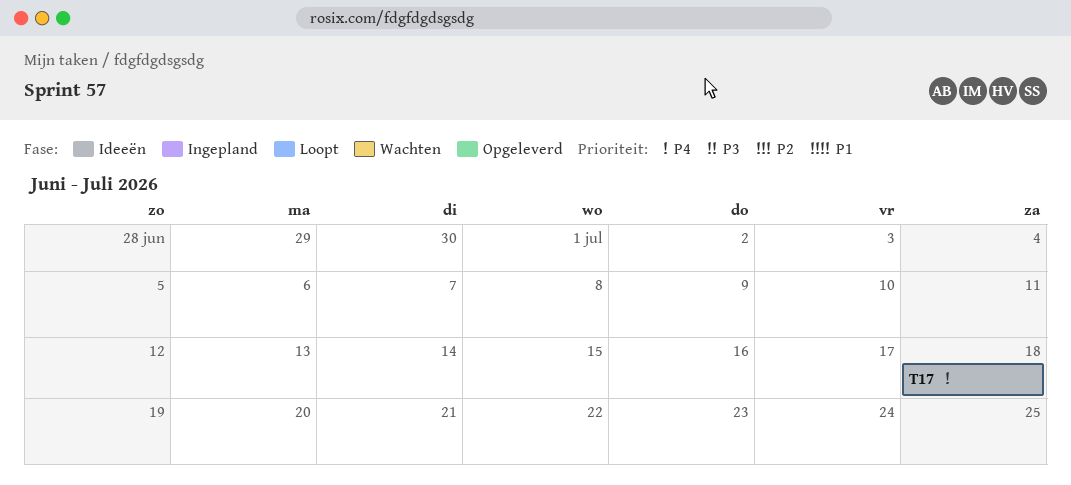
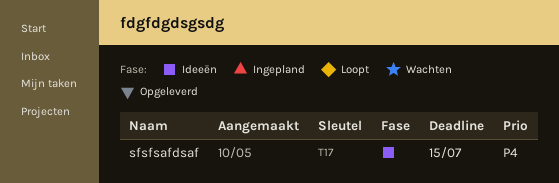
T17, due: Jul 18 -> Jul 15

